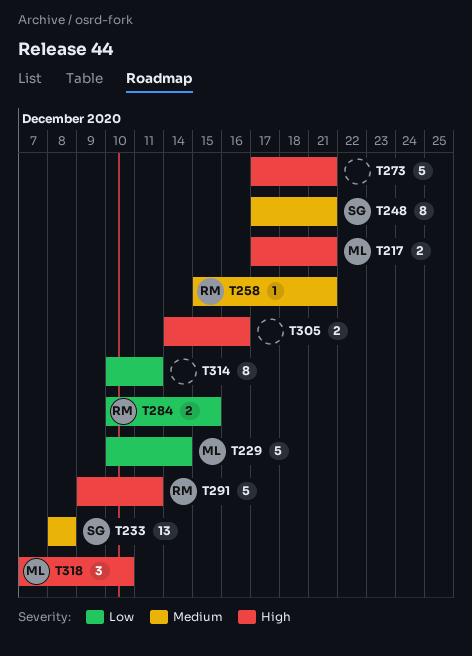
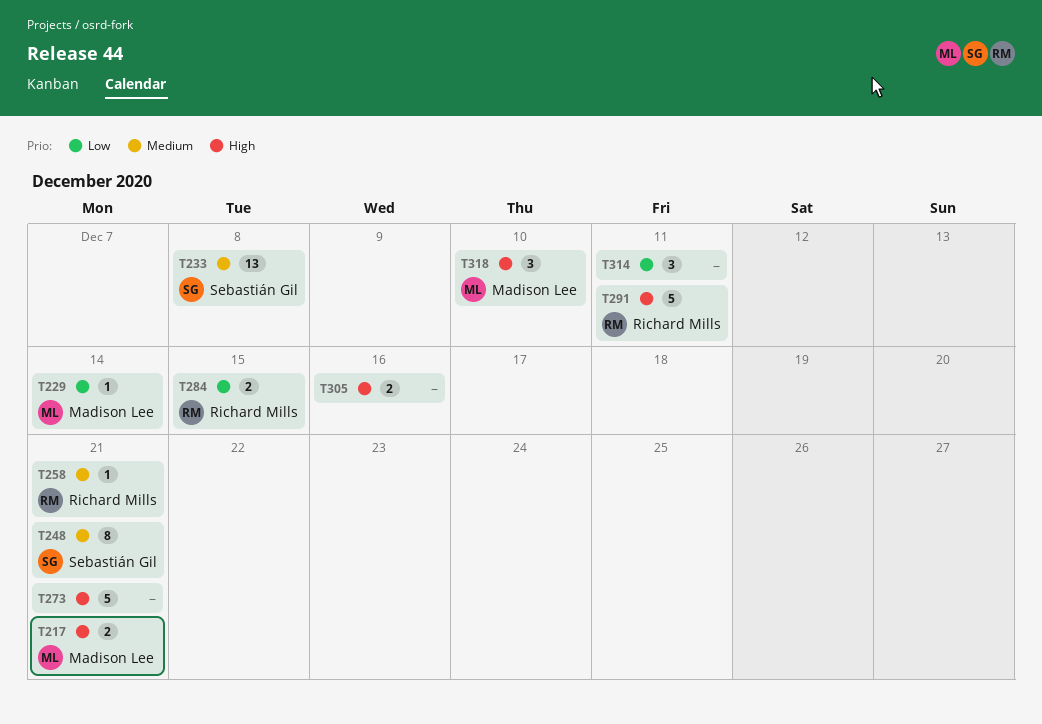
T229, estimate: 5 -> 1
T314, estimate: 8 -> 3

